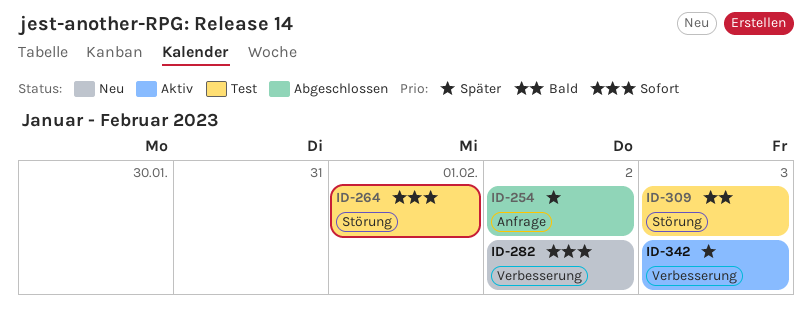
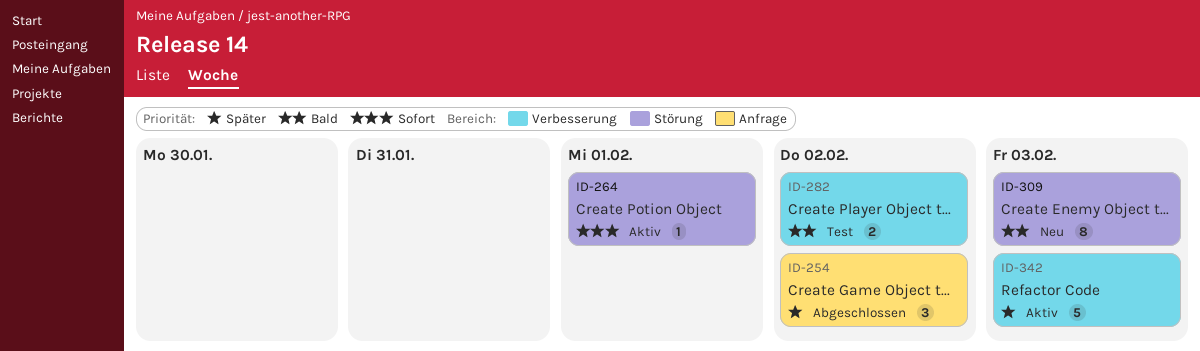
ID-264, status: Test -> Aktiv
ID-282, status: Neu -> Test
ID-282, priority: Sofort -> Bald
ID-309, status: Test -> Neu

